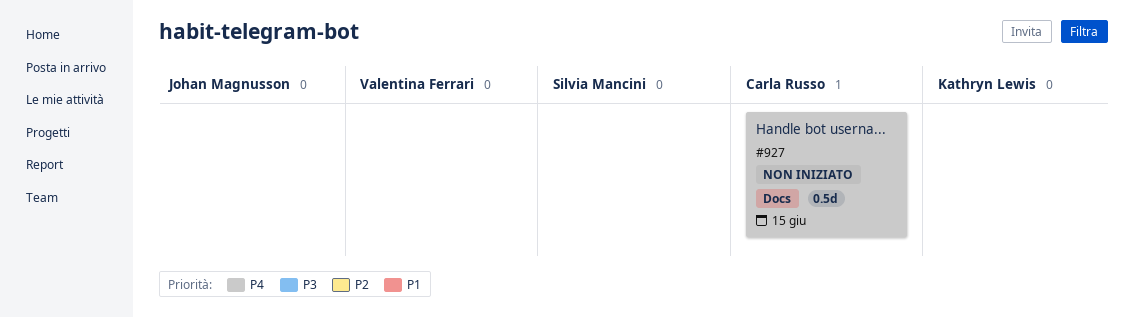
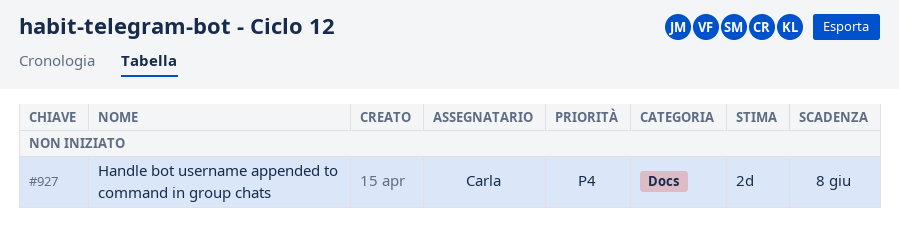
#927, estimate: 0.5d -> 2d
#927, due: Jun 15 -> Jun 8

